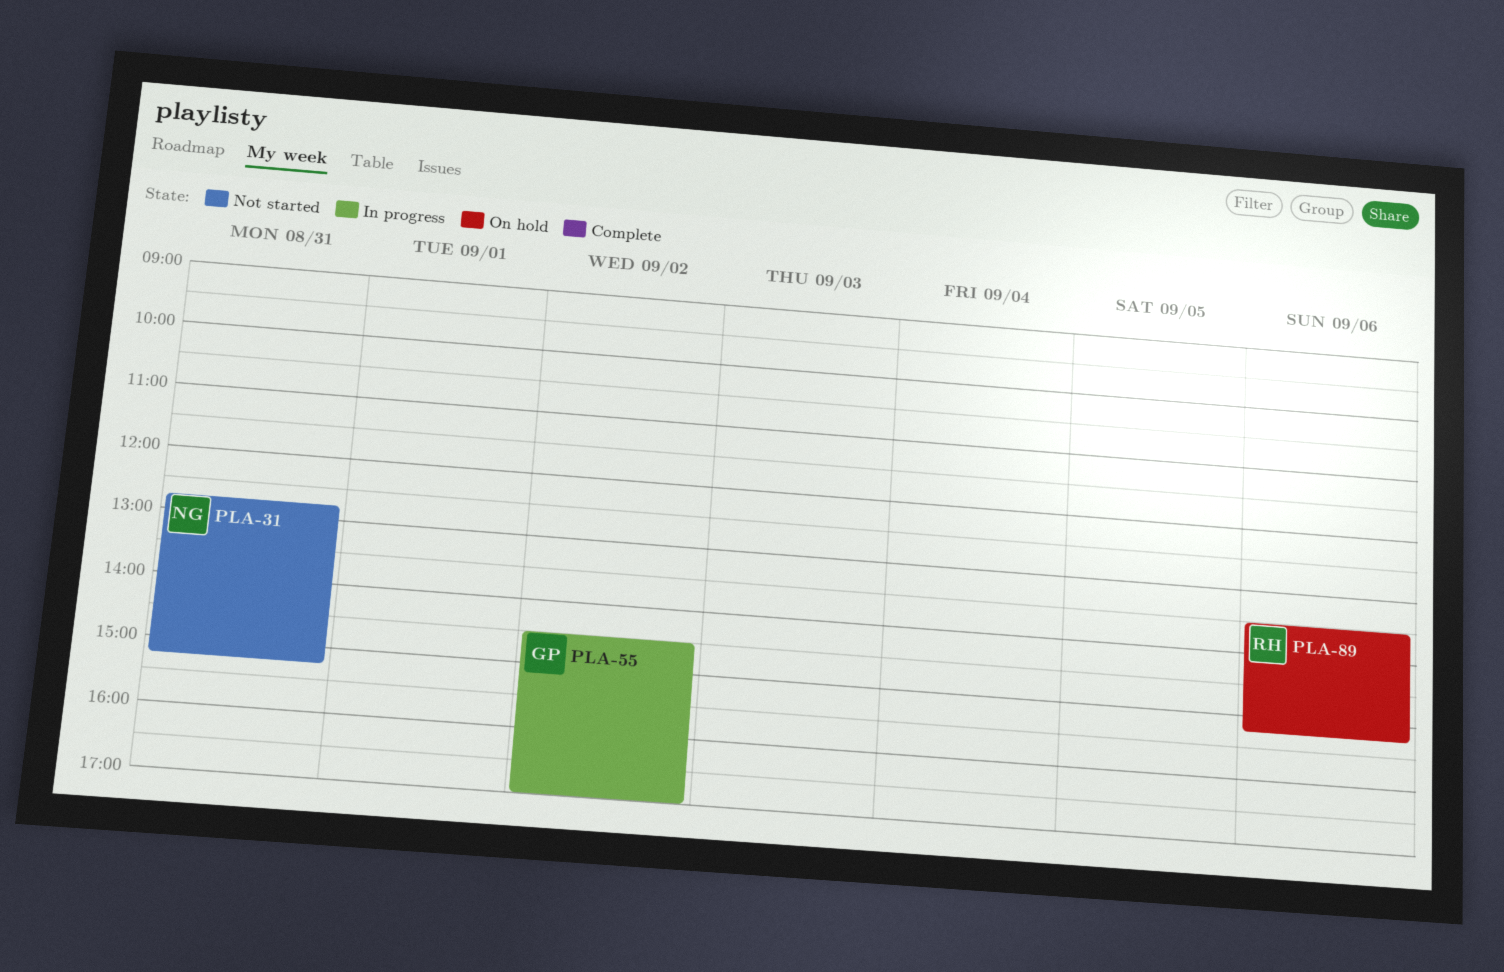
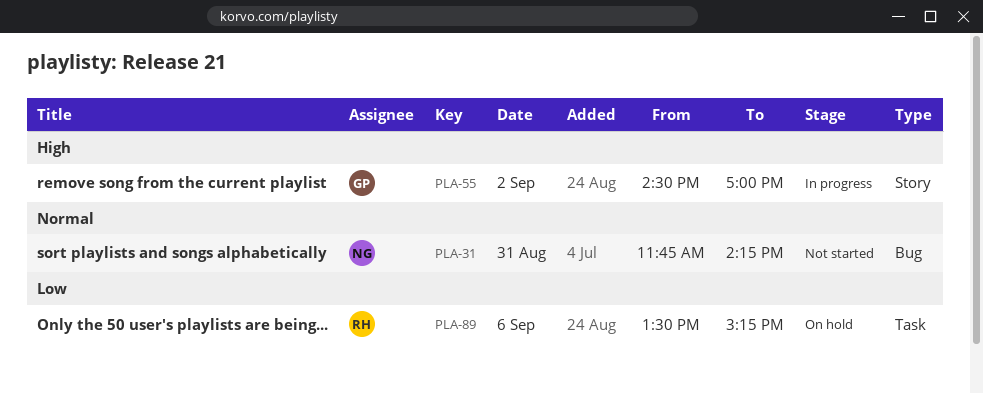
PLA-31, begins: 12:45 -> 11:45
PLA-31, ends: 15:15 -> 14:15

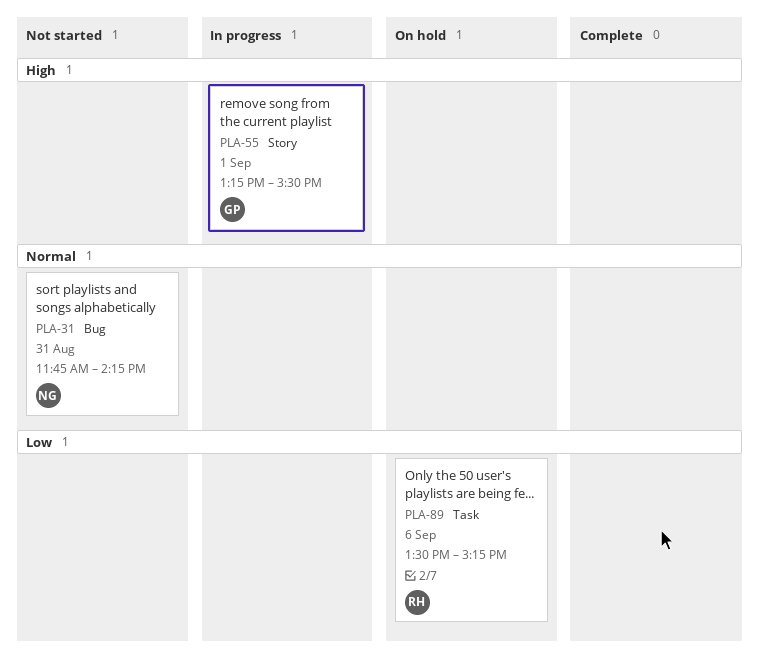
PLA-55, day: Sep 2 -> Sep 1
PLA-55, begins: 14:30 -> 13:15
PLA-55, ends: 17:00 -> 15:30

